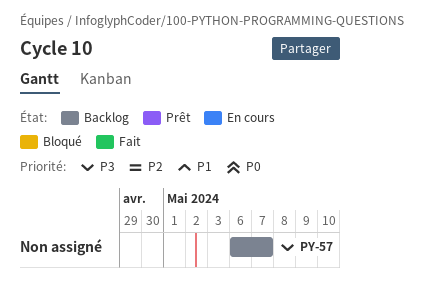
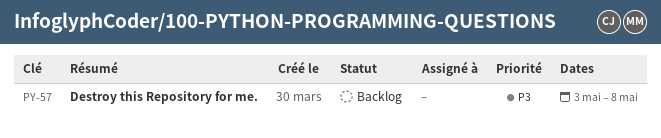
PY-57, start: May 6 -> May 3
PY-57, due: May 7 -> May 8

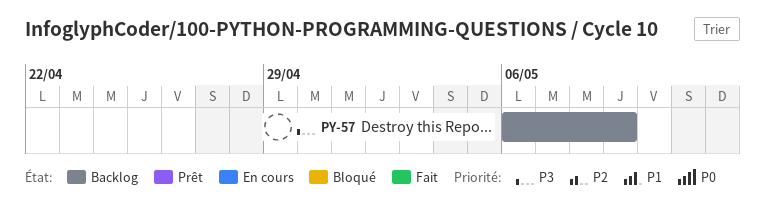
PY-57, start: May 3 -> May 6
PY-57, due: May 8 -> May 9

